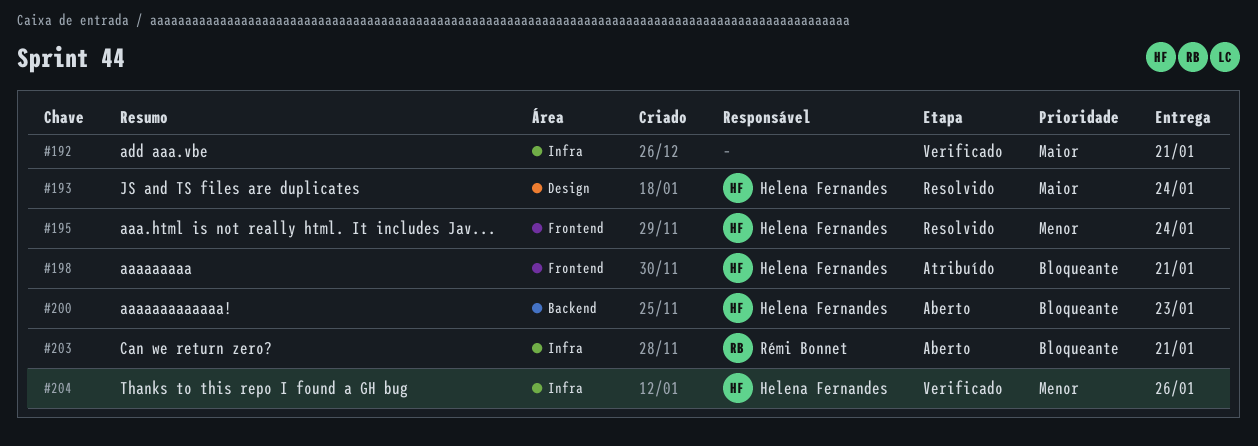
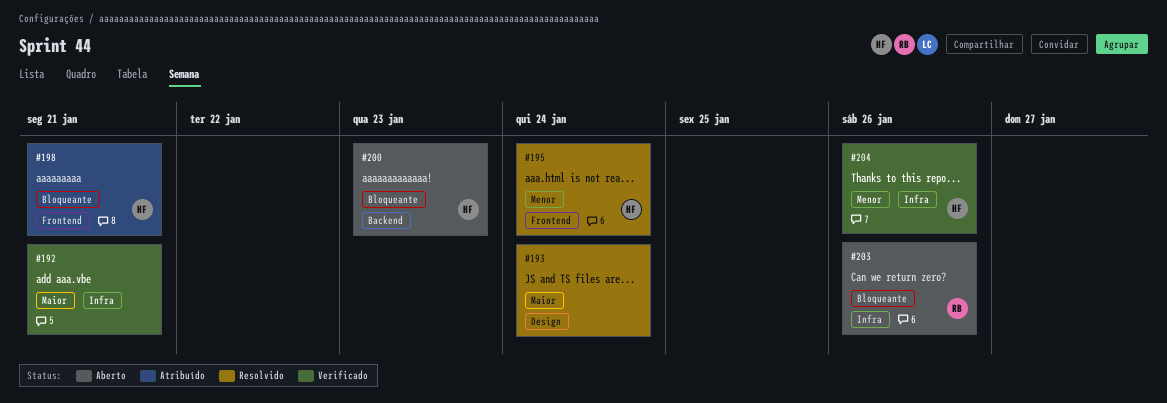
#193, owner: Helena Fernandes -> none
#203, due: Jan 21 -> Jan 26

